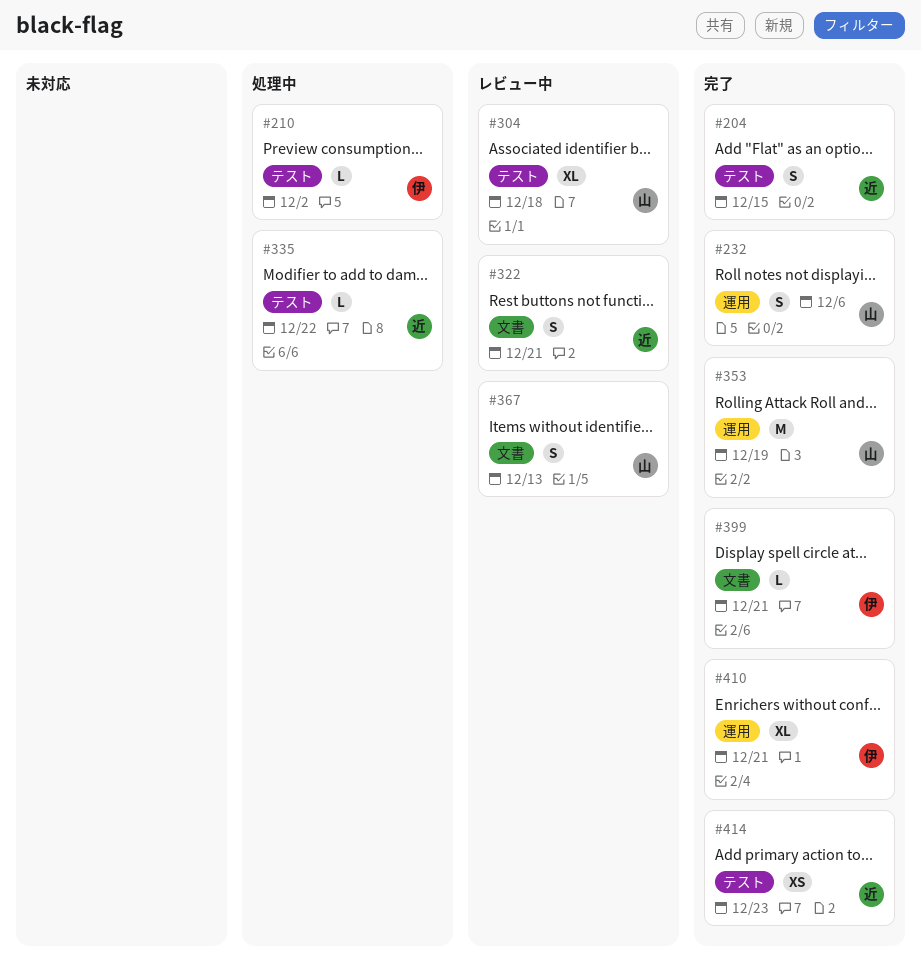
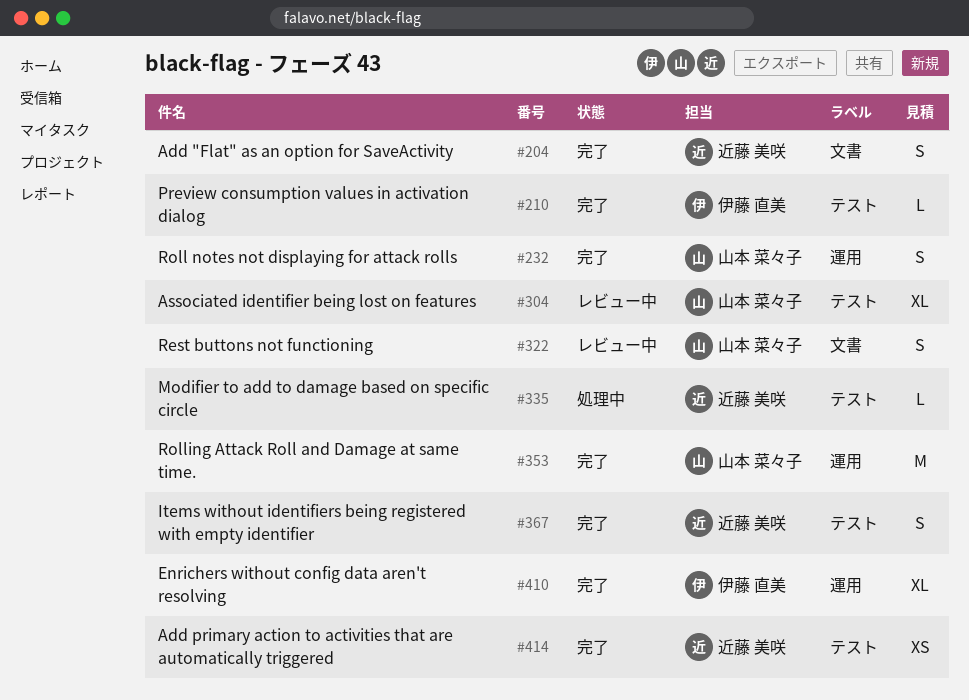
#204, label: テスト -> 文書
#210, status: 処理中 -> 完了
#322, owner: 近藤 美咲 -> 山本 菜々子
#367, status: レビュー中 -> 完了
#367, owner: 山本 菜々子 -> 近藤 美咲
#367, label: 文書 -> テスト
#399: present -> none

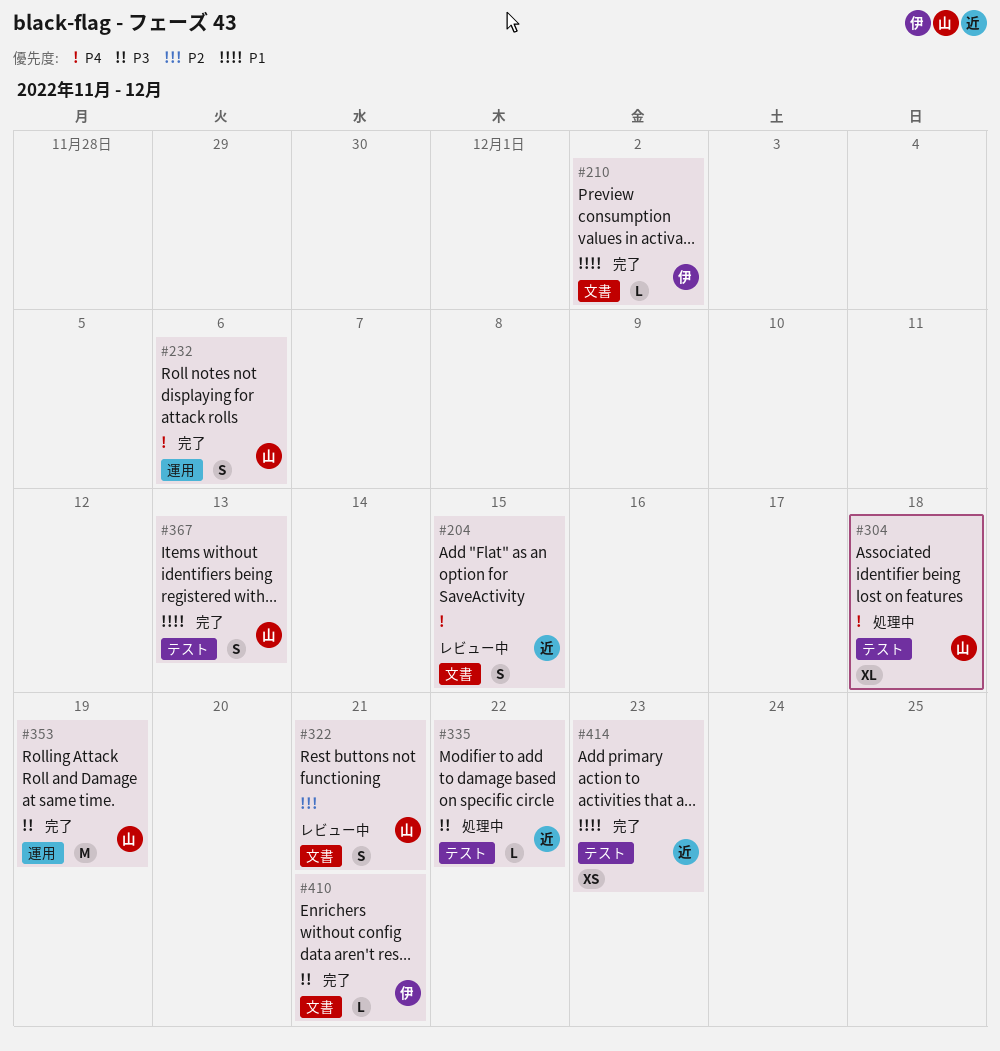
#204, status: 完了 -> レビュー中
#210, label: テスト -> 文書
#304, status: レビュー中 -> 処理中
#367, owner: 近藤 美咲 -> 山本 菜々子
#410, label: 運用 -> 文書
#410, estimate: XL -> L

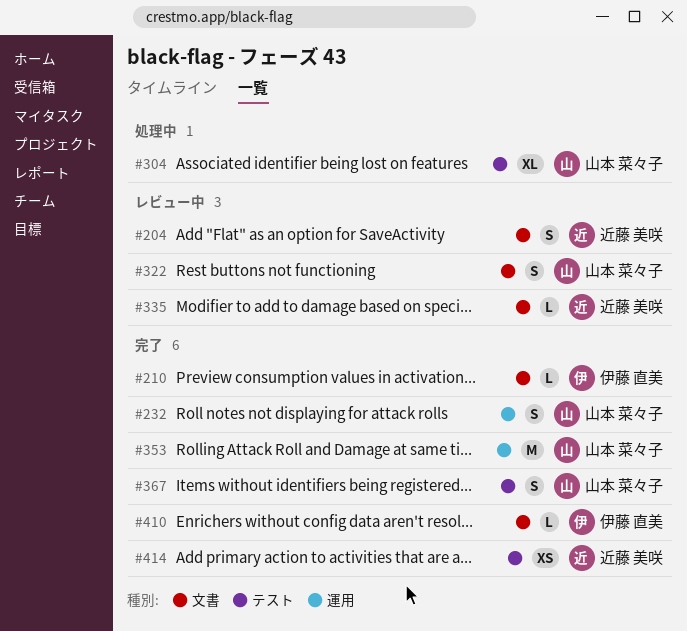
#335, status: 処理中 -> レビュー中
#335, label: テスト -> 文書

